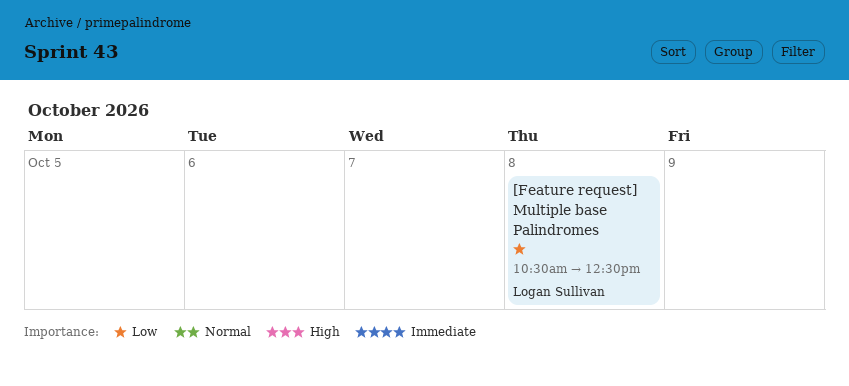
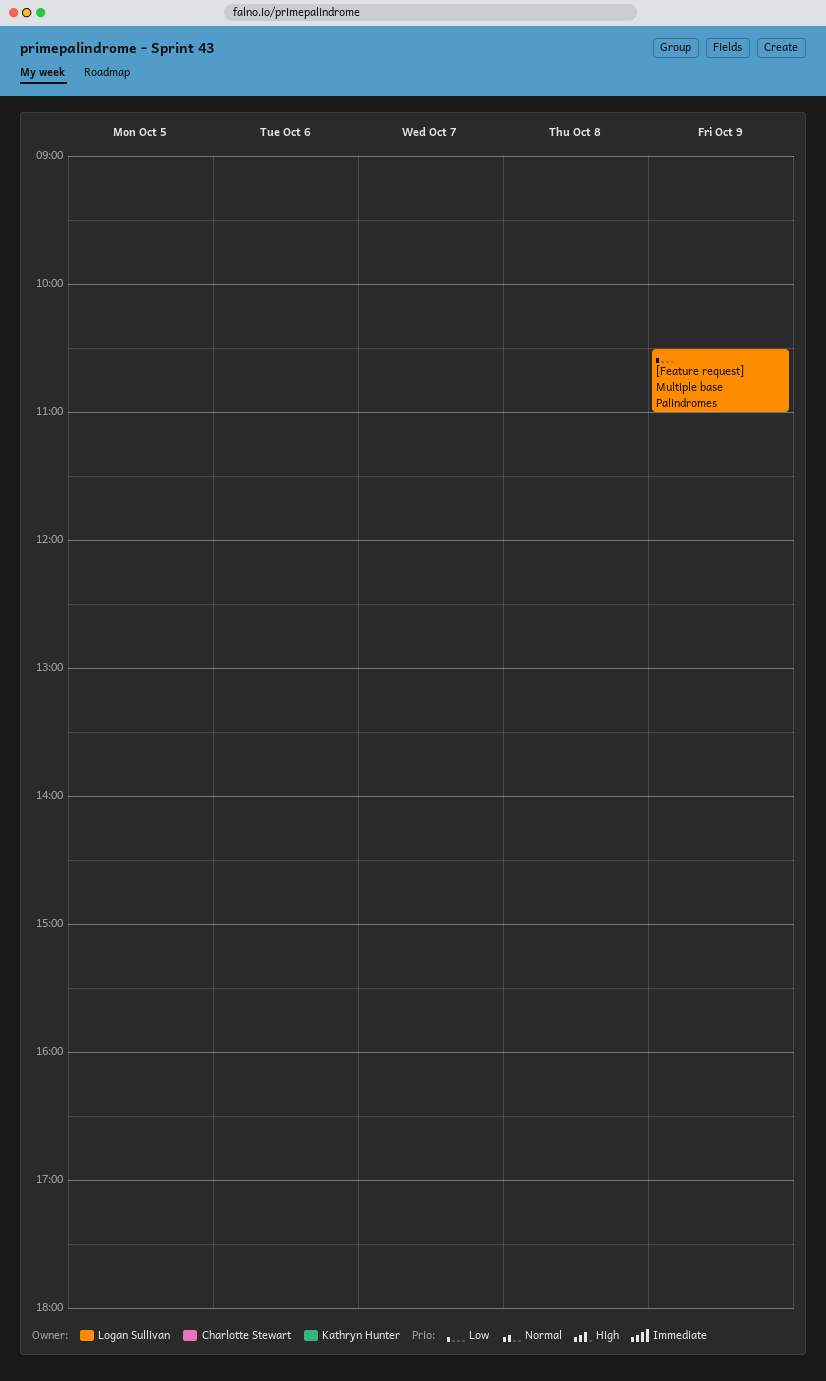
[Feature request] Multiple base Palindromes, day: Oct 8 -> Oct 9
[Feature request] Multiple base Palindromes, ends: 12:30 -> 11:00

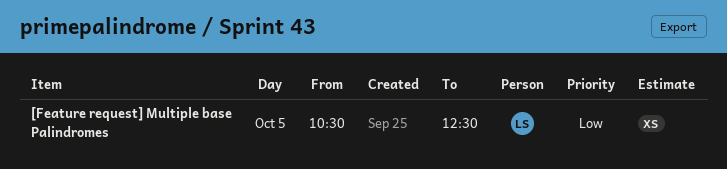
[Feature request] Multiple base Palindromes, day: Oct 9 -> Oct 5
[Feature request] Multiple base Palindromes, ends: 11:00 -> 12:30

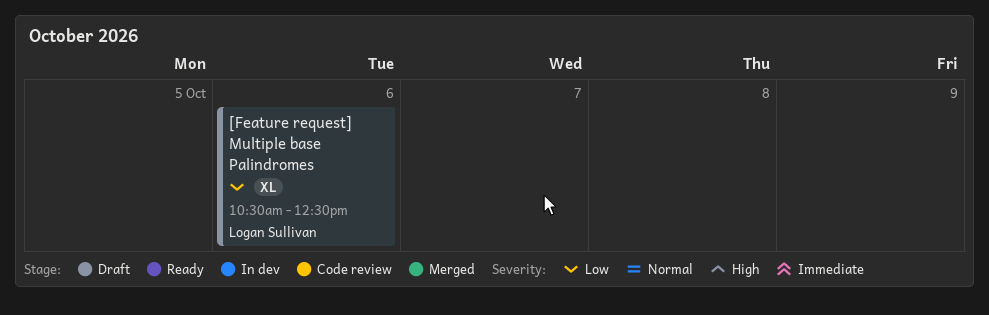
[Feature request] Multiple base Palindromes, estimate: XS -> XL
[Feature request] Multiple base Palindromes, day: Oct 5 -> Oct 6

